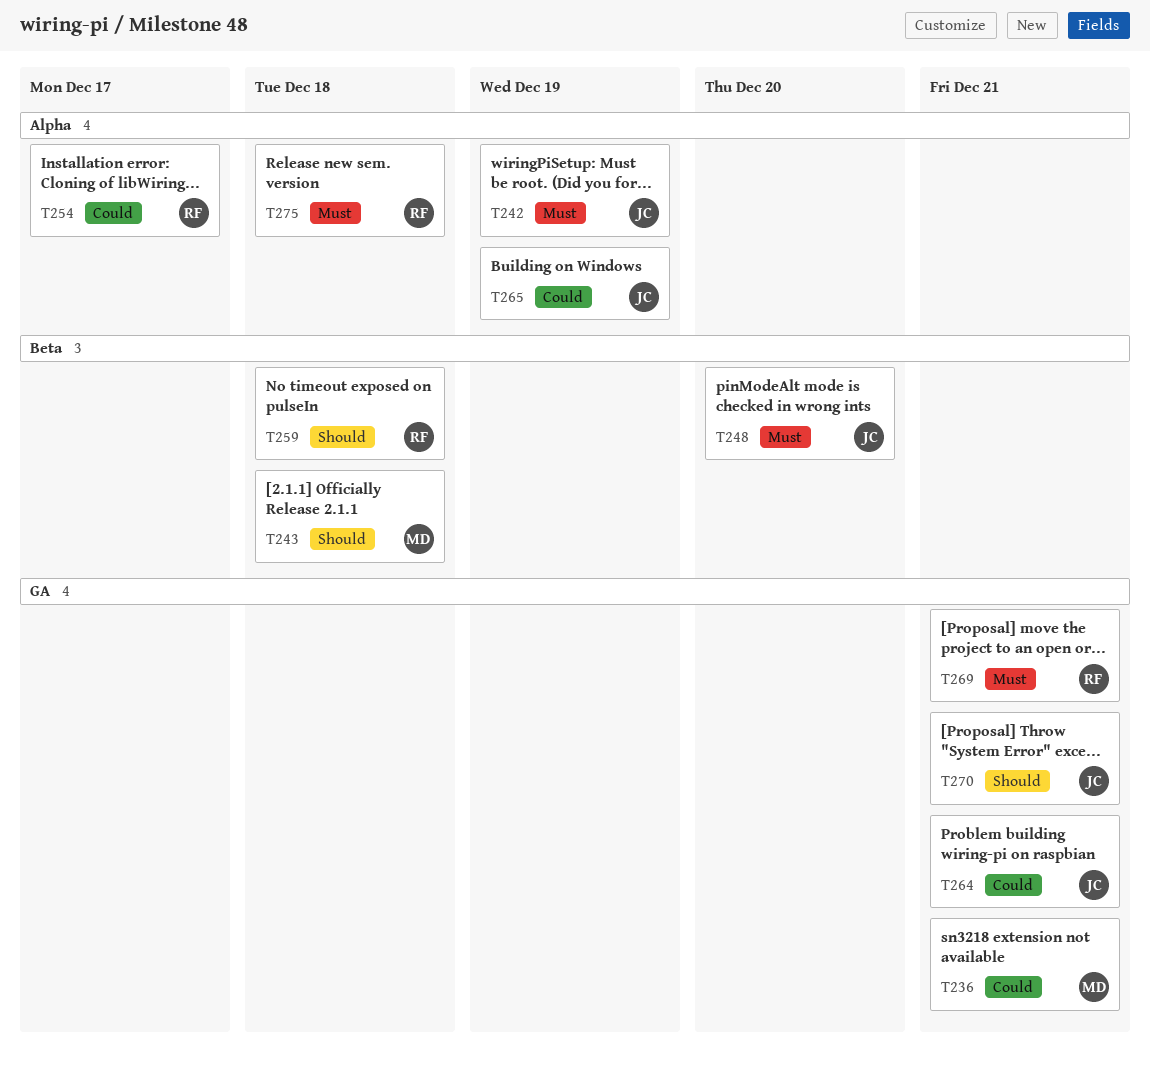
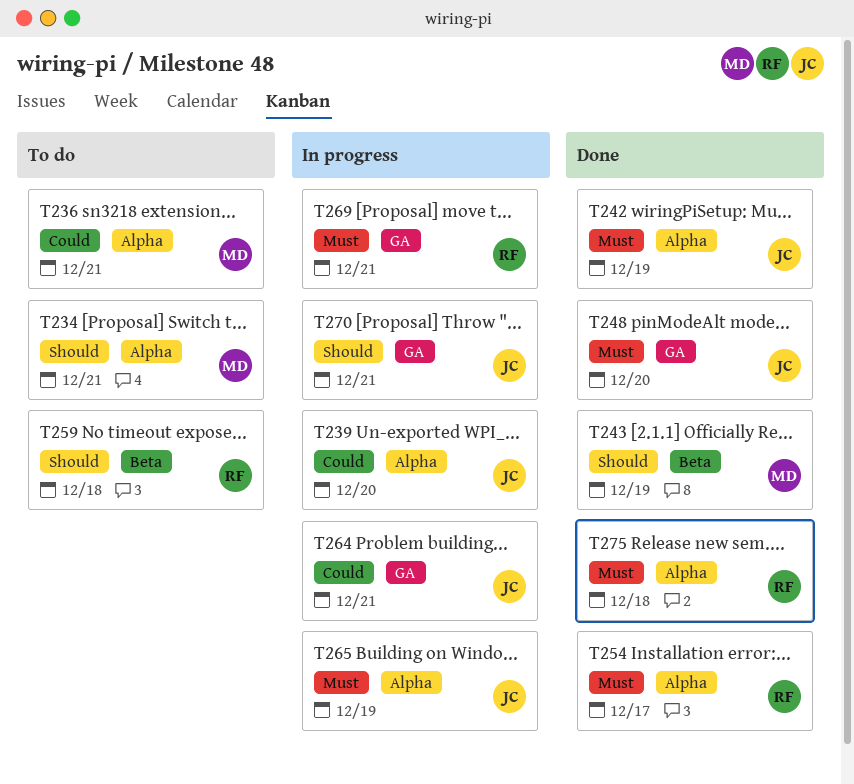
T234: none -> present
T236, label: GA -> Alpha
T239: none -> present
T243, due: Dec 18 -> Dec 19
T248, label: Beta -> GA
T254, priority: Could -> Must
T265, priority: Could -> Must

